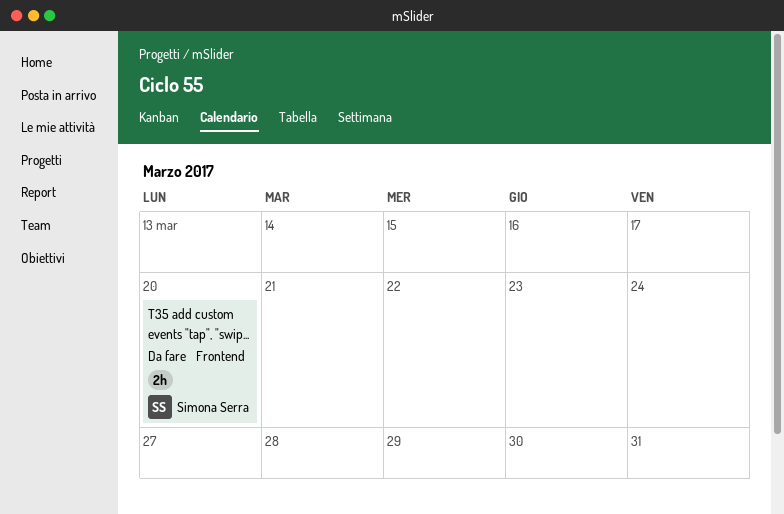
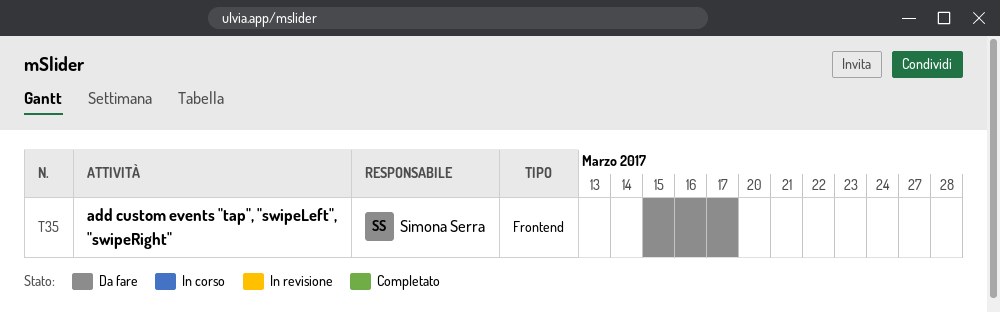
T35, due: Mar 20 -> Mar 17

